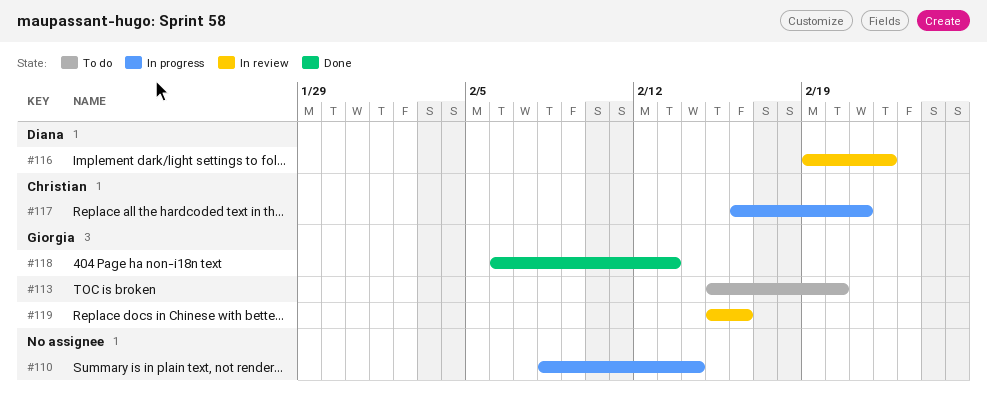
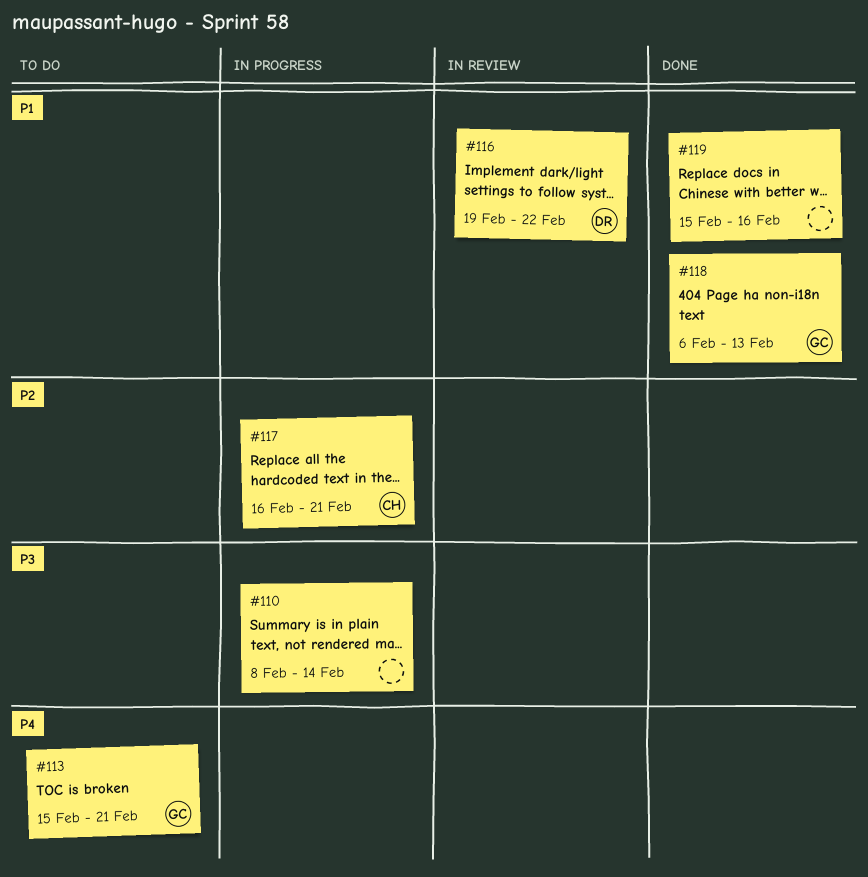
#113, due: Feb 20 -> Feb 21
#119, status: In review -> Done
#119, owner: Giorgia -> none

